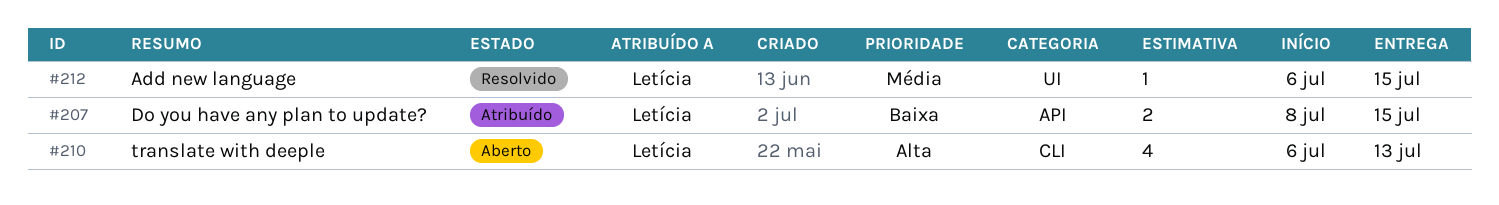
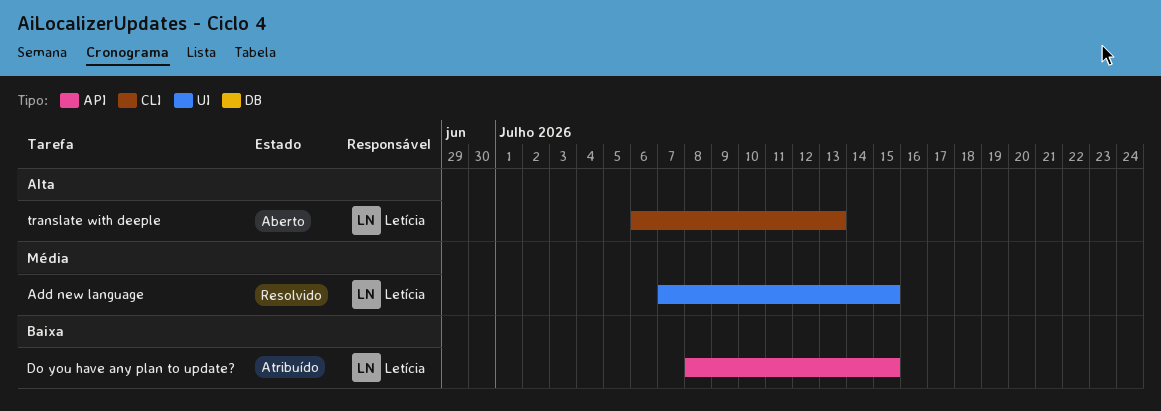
Add new language, start: Jul 6 -> Jul 7

